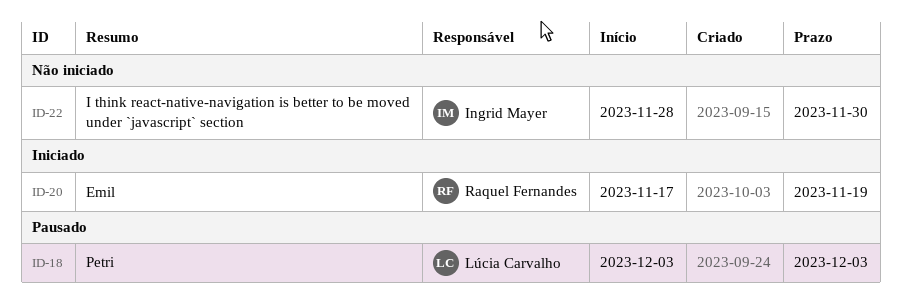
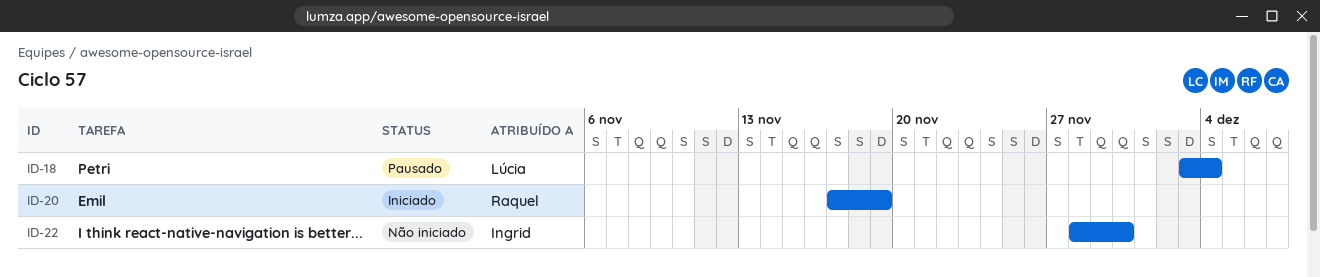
ID-18, due: Dec 3 -> Dec 4

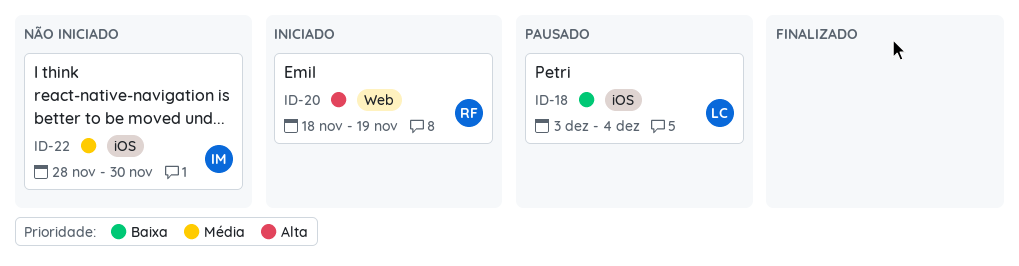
ID-20, start: Nov 17 -> Nov 18

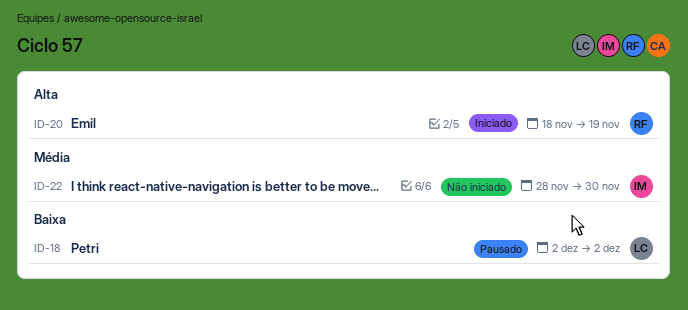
ID-18, start: Dec 3 -> Dec 2
ID-18, due: Dec 4 -> Dec 2

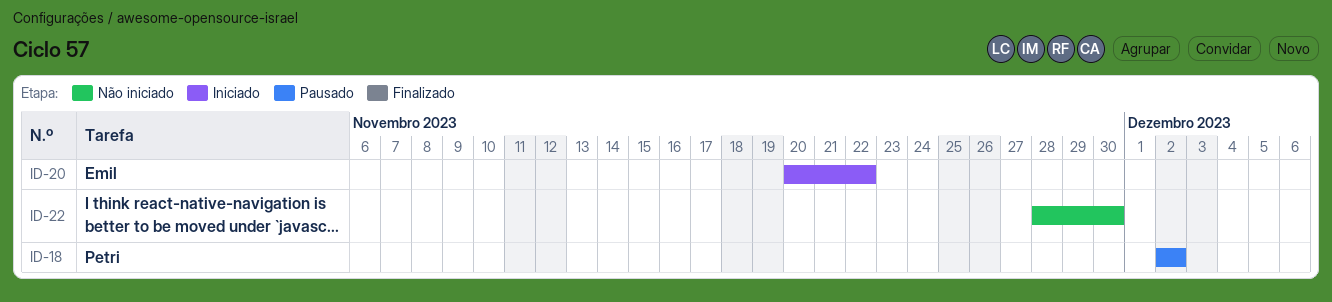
ID-20, start: Nov 18 -> Nov 20
ID-20, due: Nov 19 -> Nov 22

